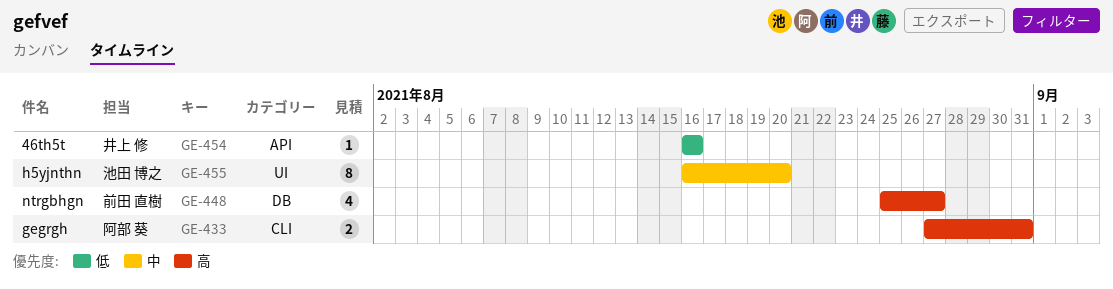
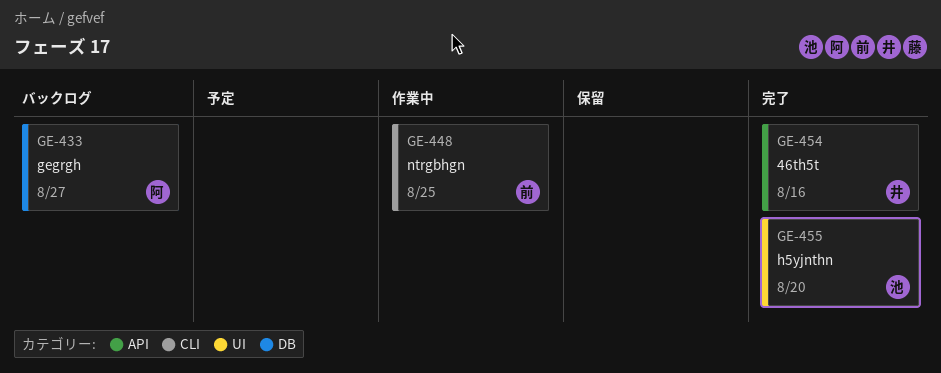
GE-433, label: CLI -> DB
GE-433, due: Aug 31 -> Aug 27
GE-448, label: DB -> CLI
GE-448, due: Aug 27 -> Aug 25

